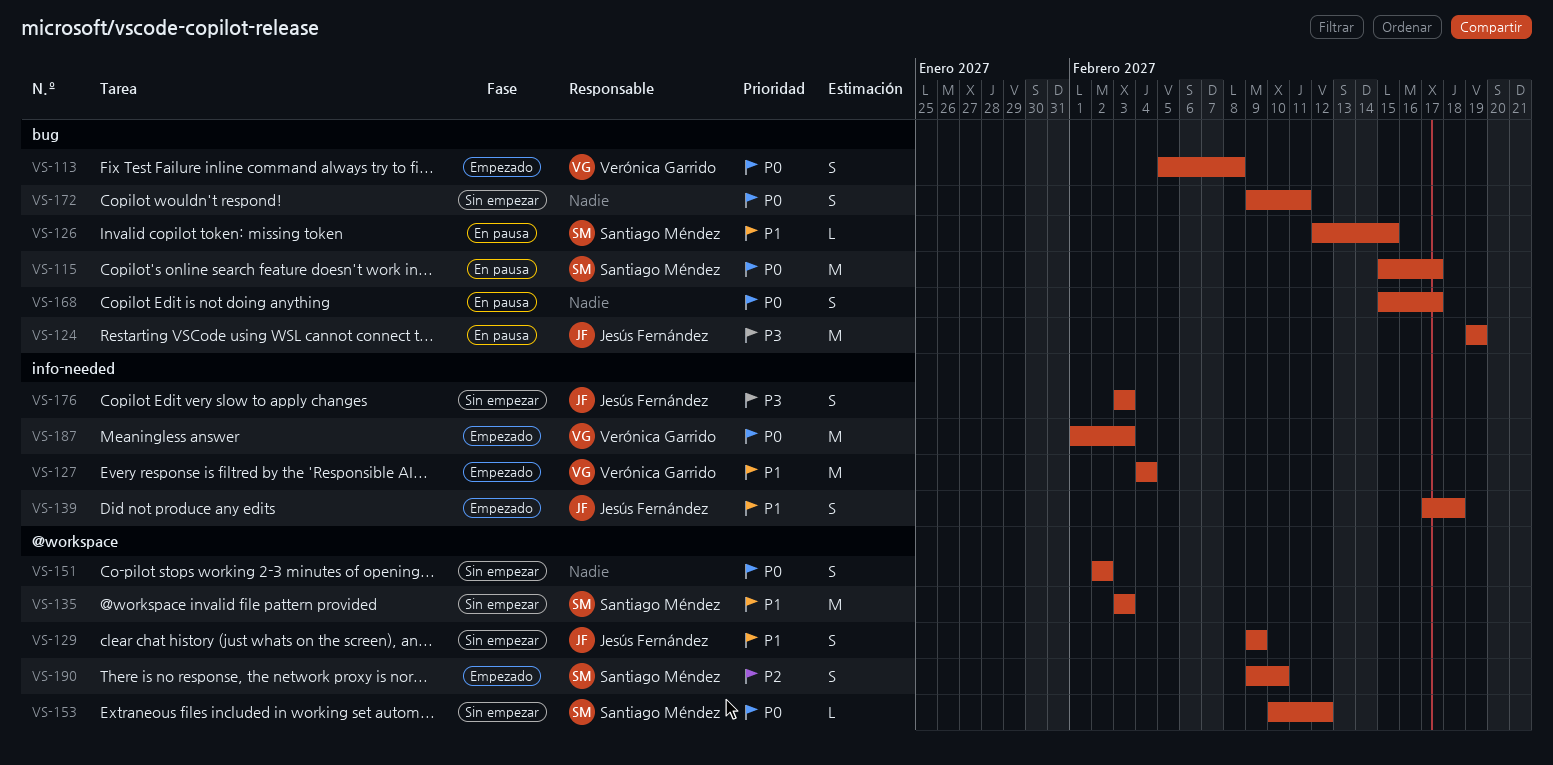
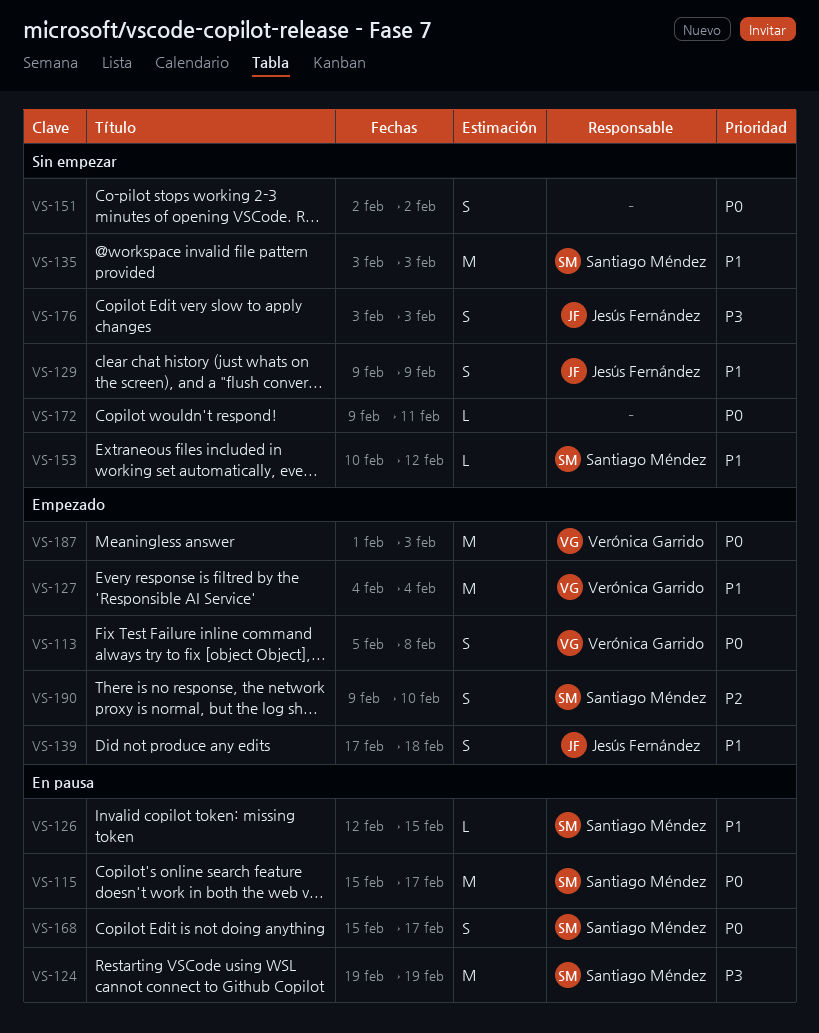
VS-124, owner: Jesús Fernández -> Santiago Méndez
VS-153, priority: P0 -> P1
VS-168, owner: none -> Santiago Méndez
VS-172, estimate: S -> L

